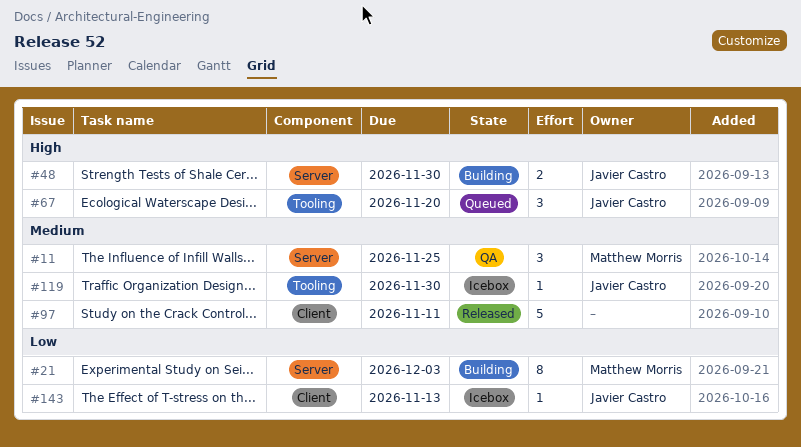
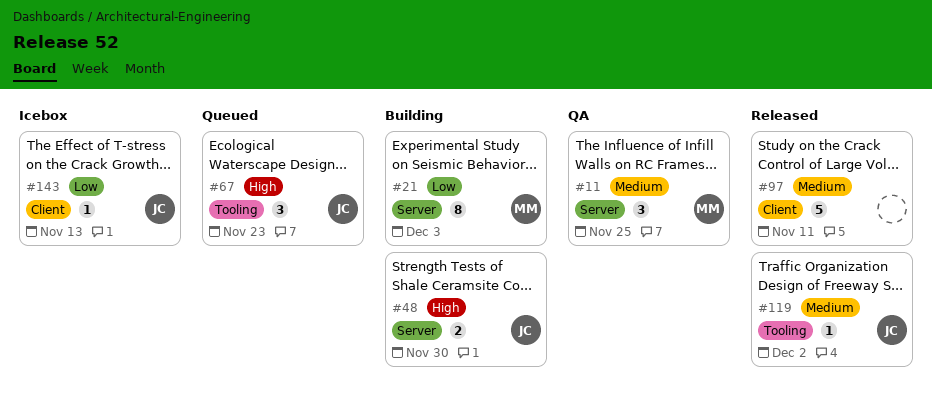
#67, due: Nov 20 -> Nov 23
#119, status: Icebox -> Released
#119, due: Nov 30 -> Dec 2

